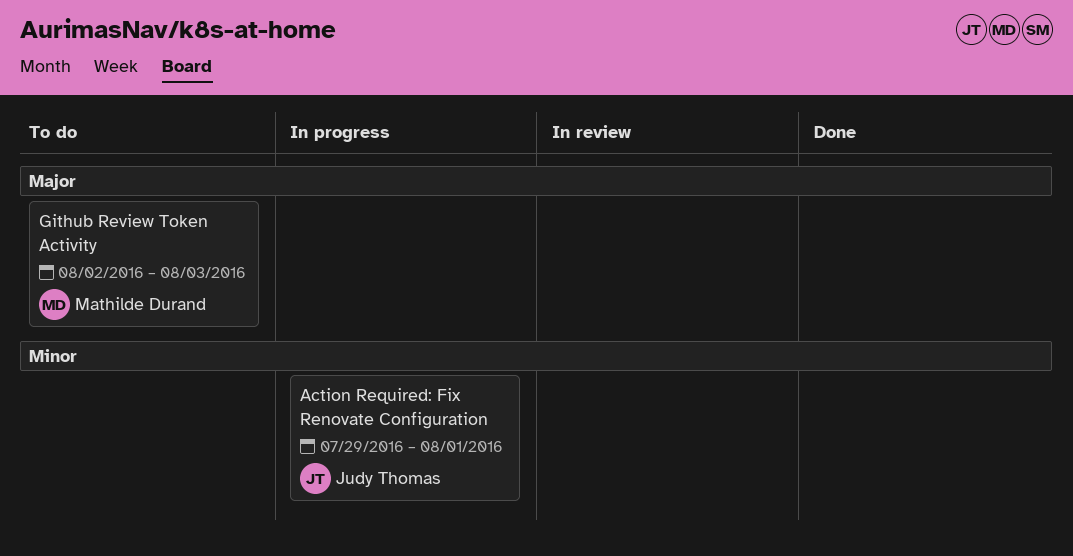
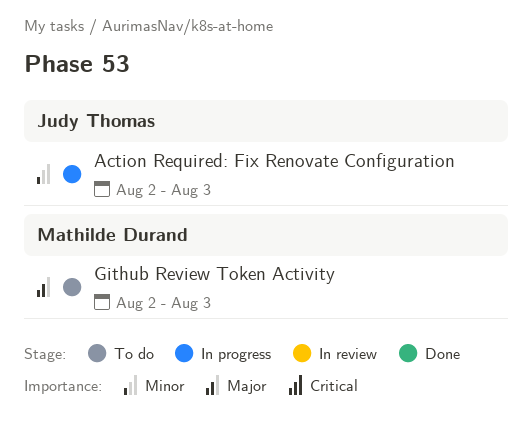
Action Required: Fix Renovate Configuration, start: Jul 29 -> Aug 2
Action Required: Fix Renovate Configuration, due: Aug 1 -> Aug 3

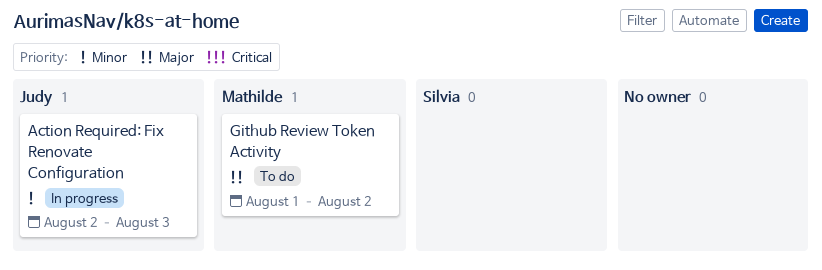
Github Review Token Activity, start: Aug 2 -> Aug 1
Github Review Token Activity, due: Aug 3 -> Aug 2

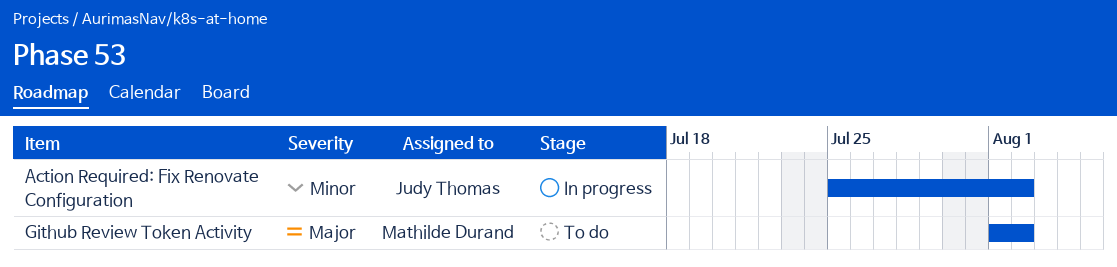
Action Required: Fix Renovate Configuration, start: Aug 2 -> Jul 25
Action Required: Fix Renovate Configuration, due: Aug 3 -> Aug 2

